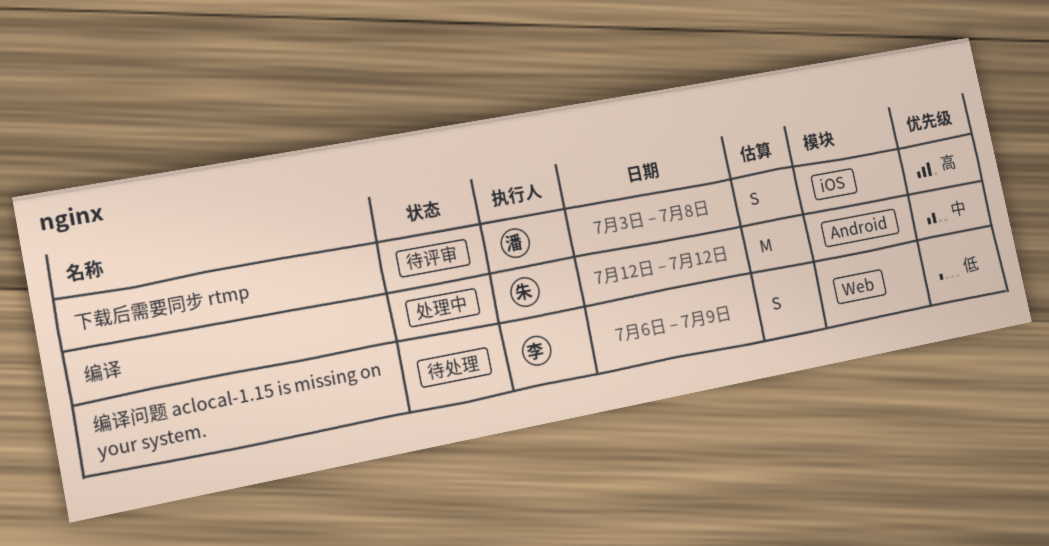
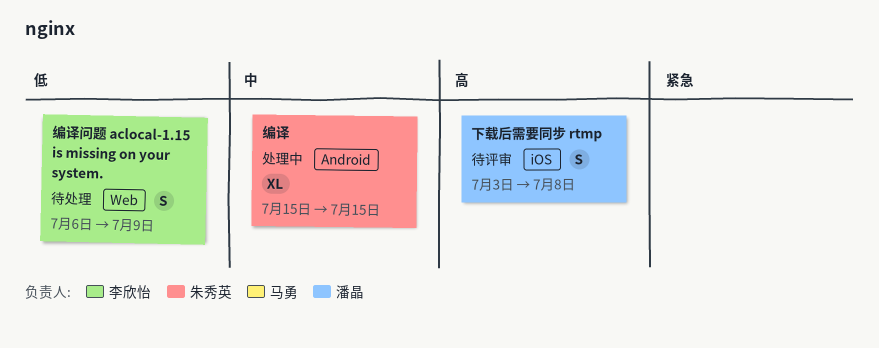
编译, estimate: M -> XL
编译, start: Jul 12 -> Jul 15
编译, due: Jul 12 -> Jul 15

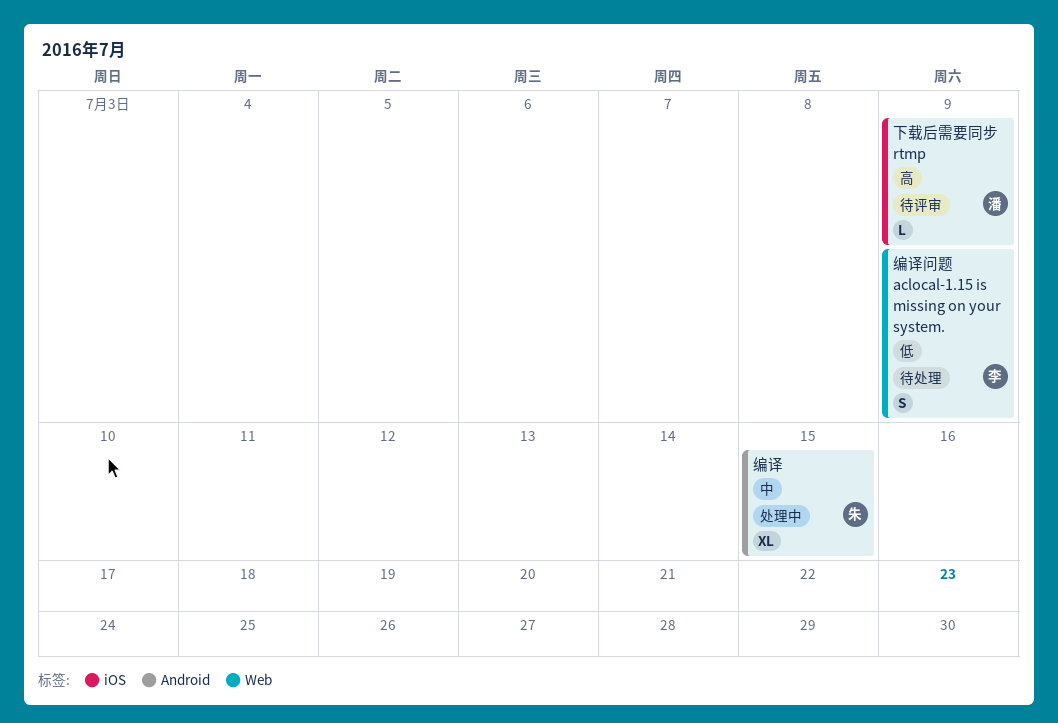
下载后需要同步 rtmp, estimate: S -> L
下载后需要同步 rtmp, due: Jul 8 -> Jul 9

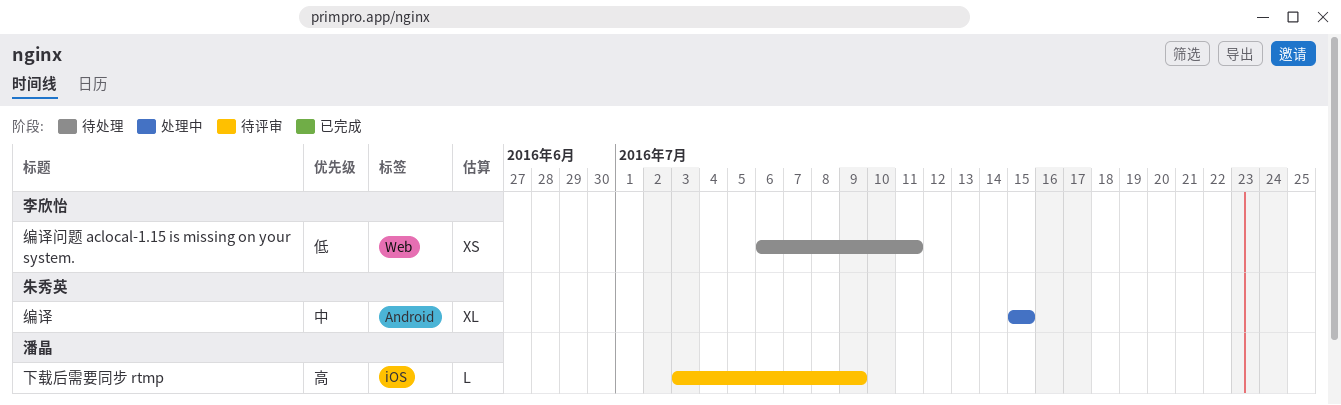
编译问题 aclocal-1.15 is missing on your system., estimate: S -> XS
编译问题 aclocal-1.15 is missing on your system., due: Jul 9 -> Jul 11

